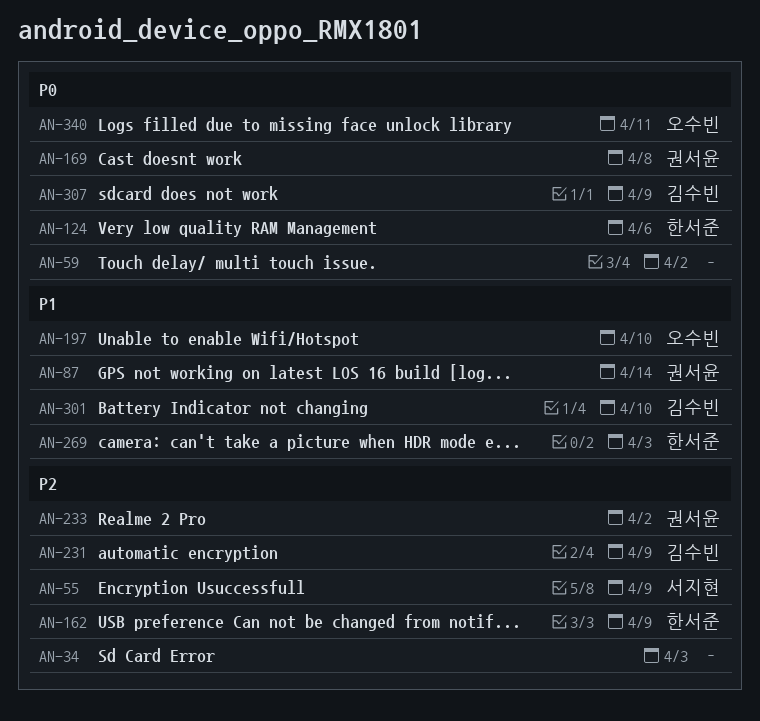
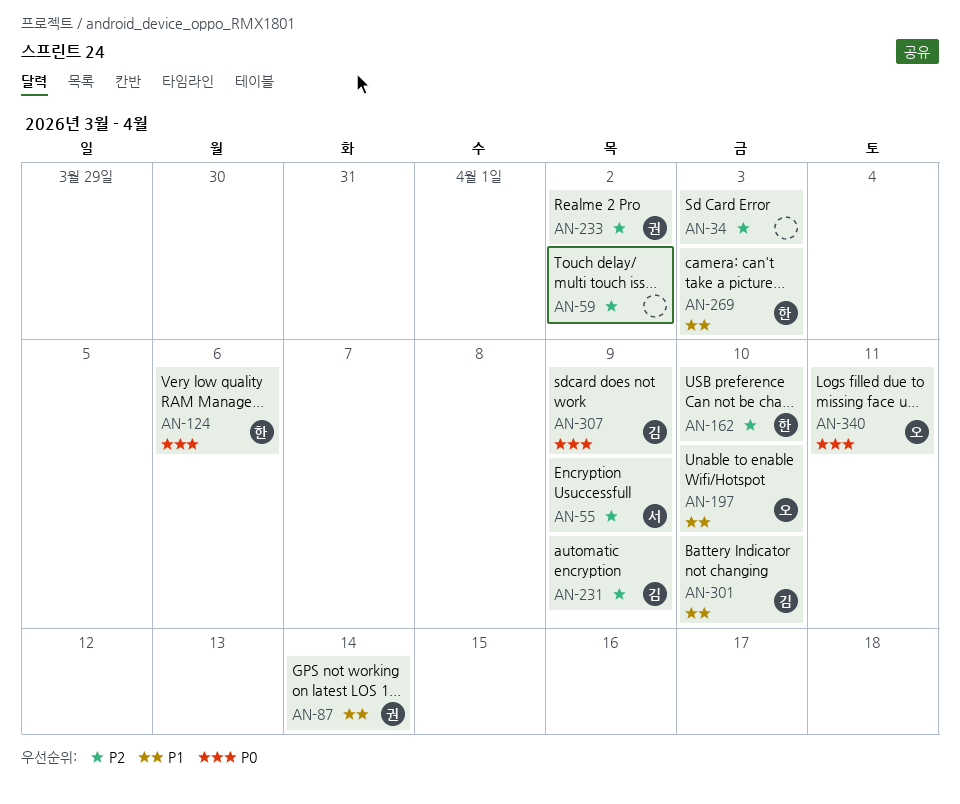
AN-59, priority: P0 -> P2
AN-162, due: Apr 9 -> Apr 10
AN-169: present -> none

